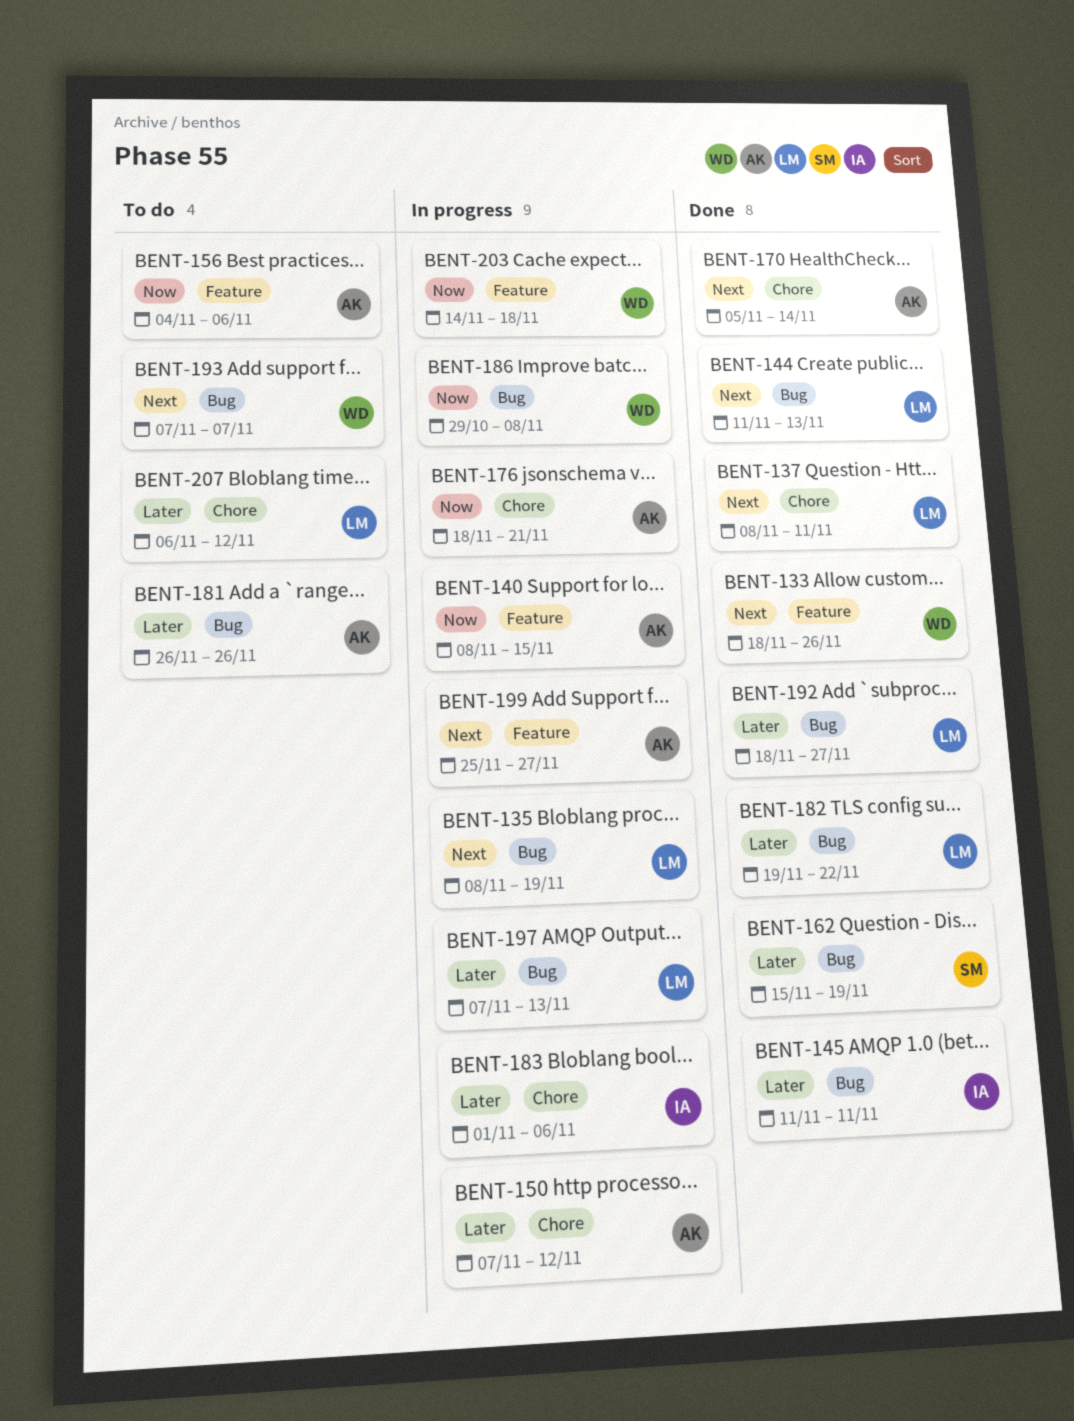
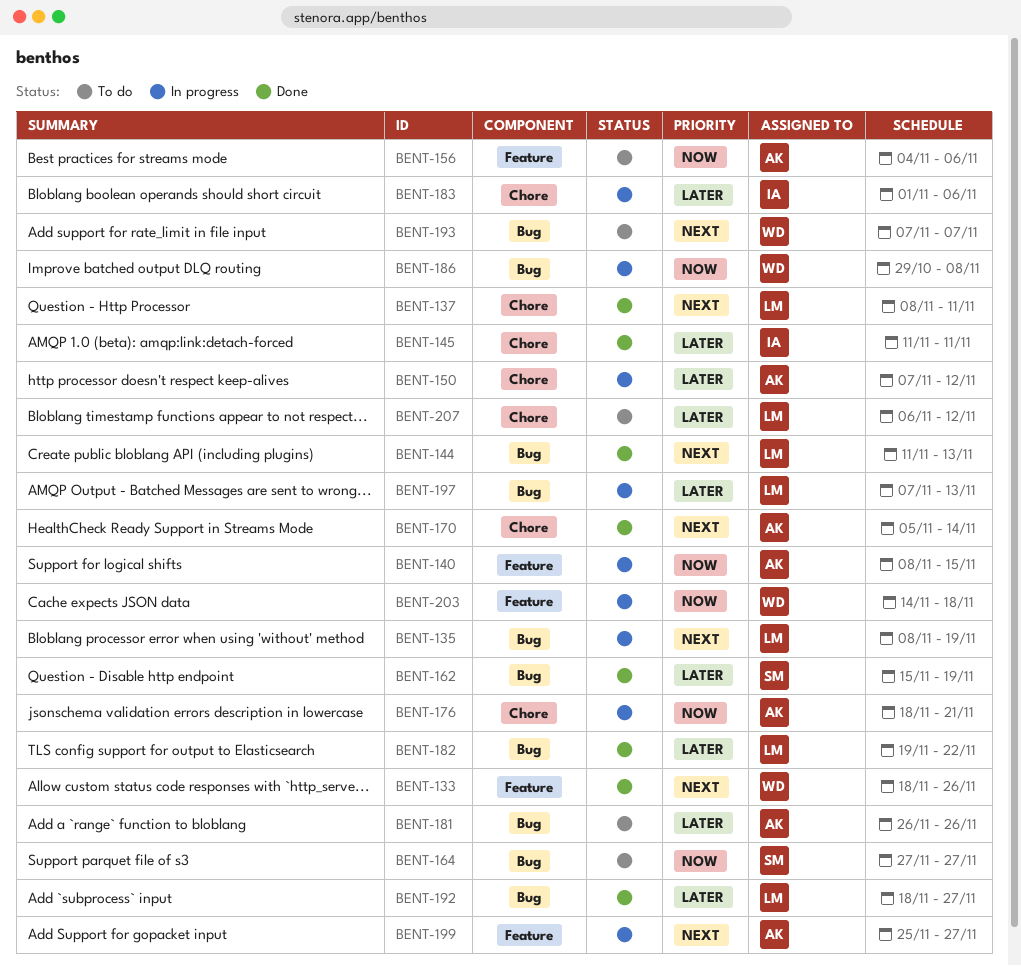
BENT-145, label: Bug -> Chore
BENT-164: none -> present

